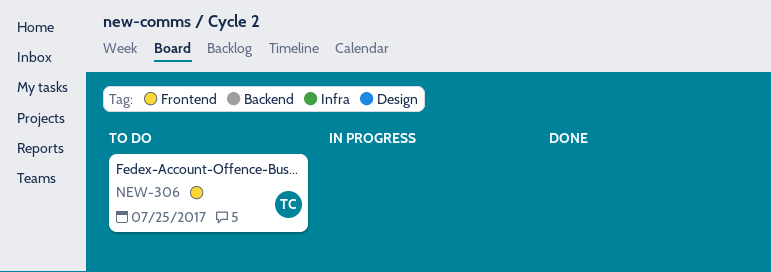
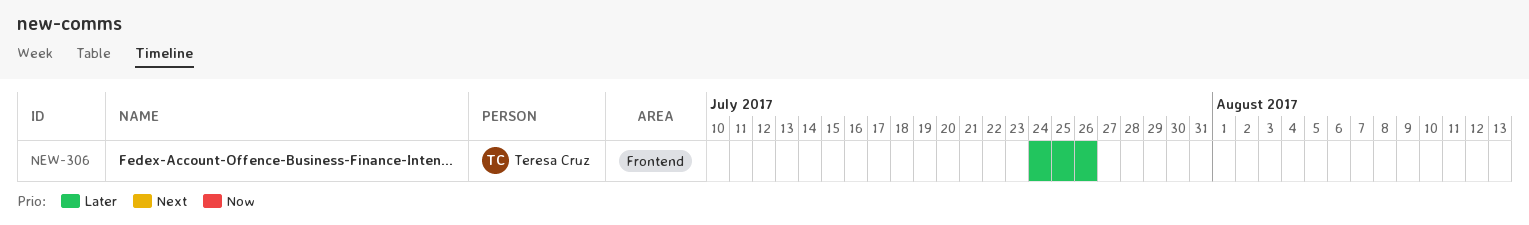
NEW-306, due: Jul 25 -> Jul 26

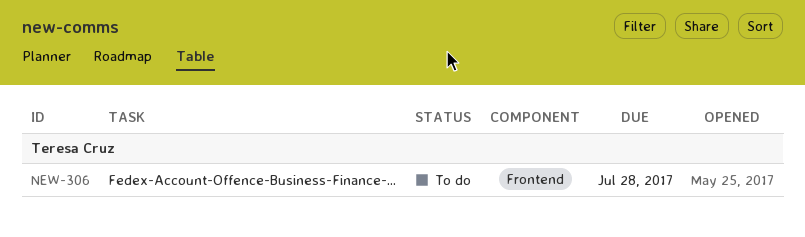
NEW-306, due: Jul 26 -> Jul 28

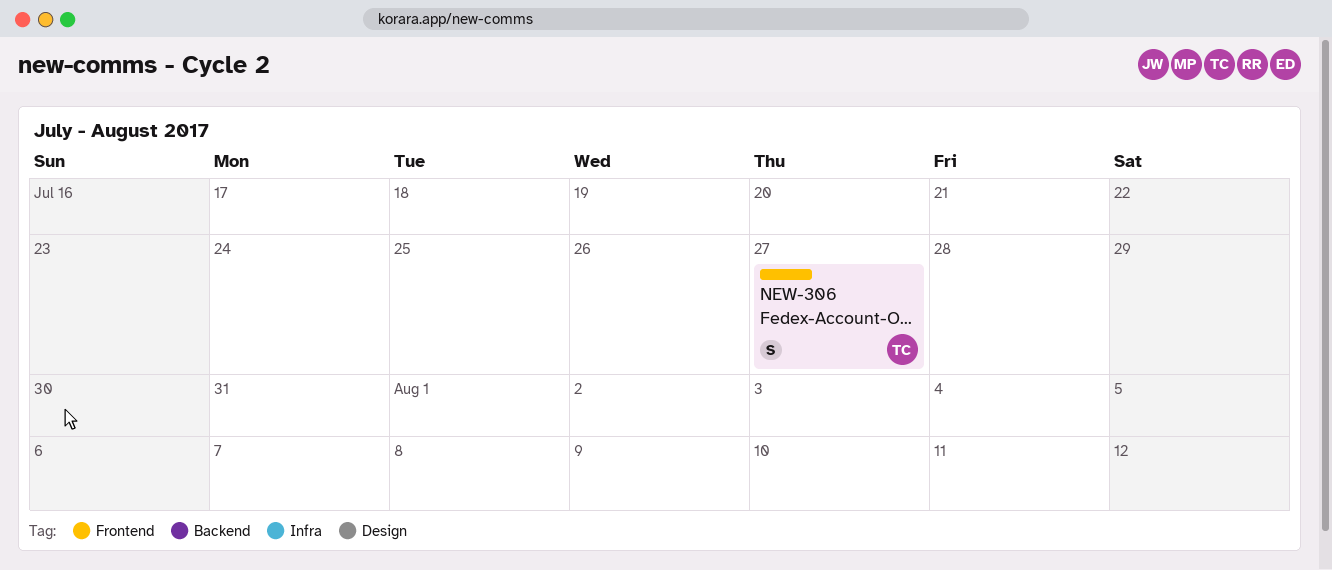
NEW-306, due: Jul 28 -> Jul 27

